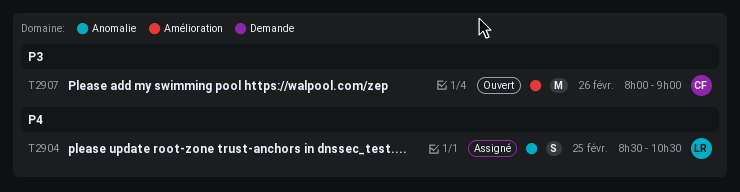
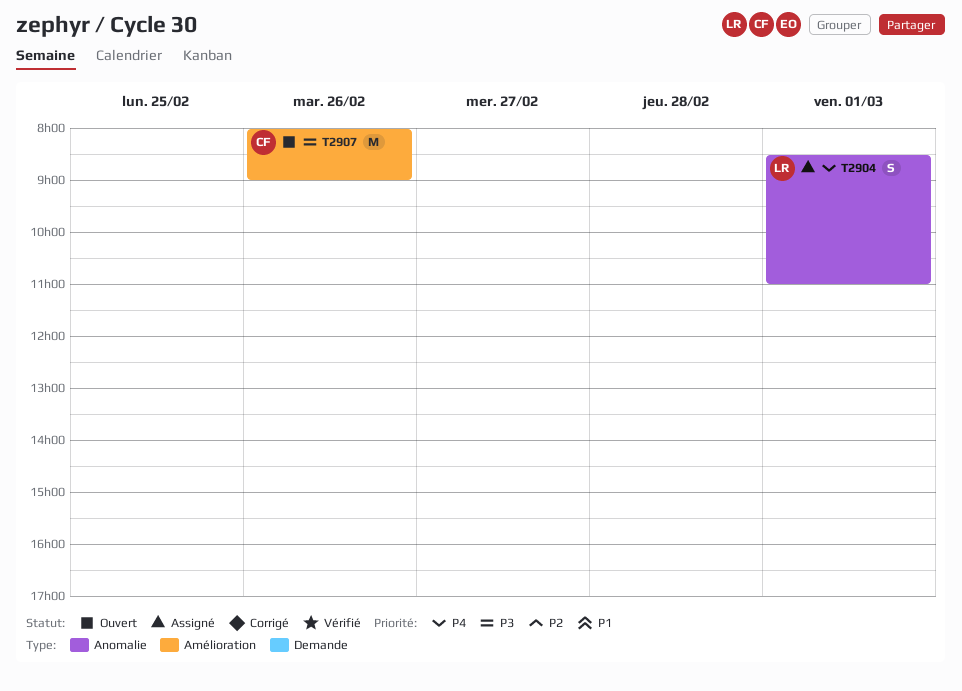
T2904, day: Feb 25 -> Mar 1
T2904, ends: 10:30 -> 11:00

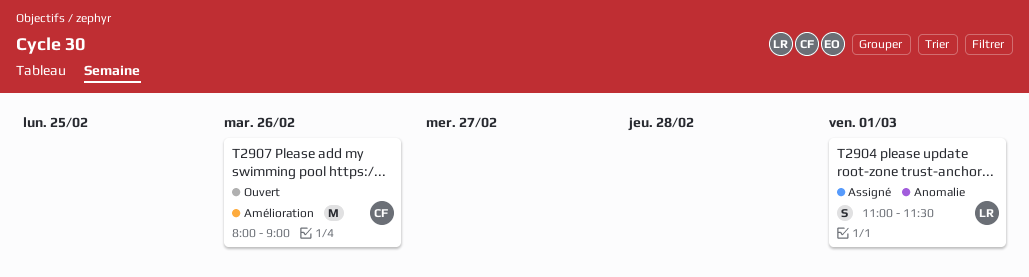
T2904, begins: 08:30 -> 11:00
T2904, ends: 11:00 -> 11:30

